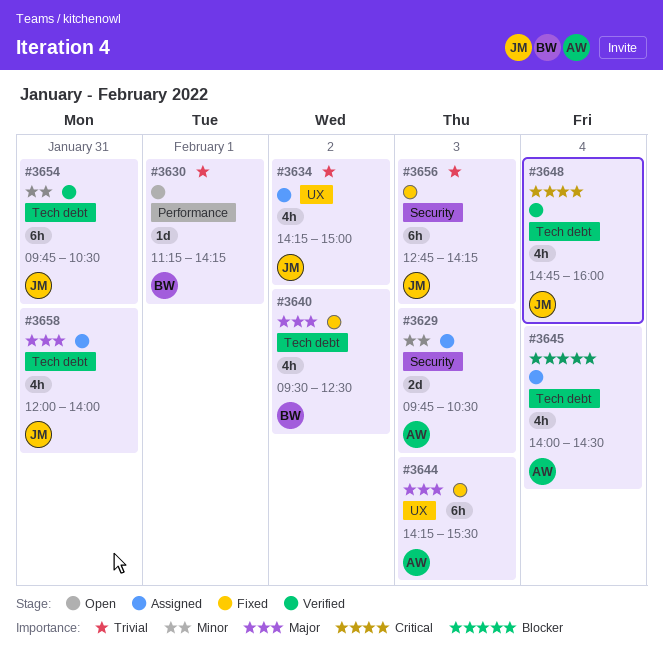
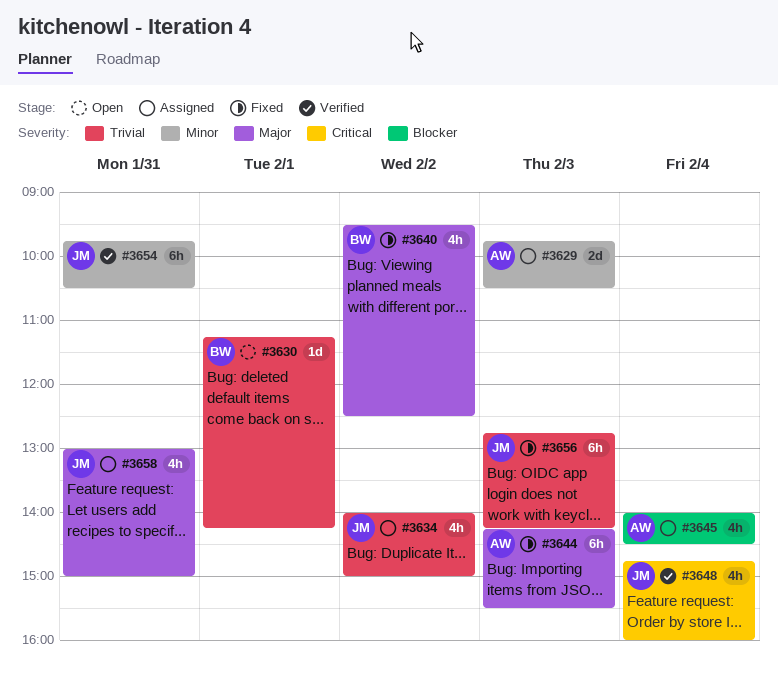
#3634, begins: 14:15 -> 14:00
#3658, begins: 12:00 -> 13:00
#3658, ends: 14:00 -> 15:00

